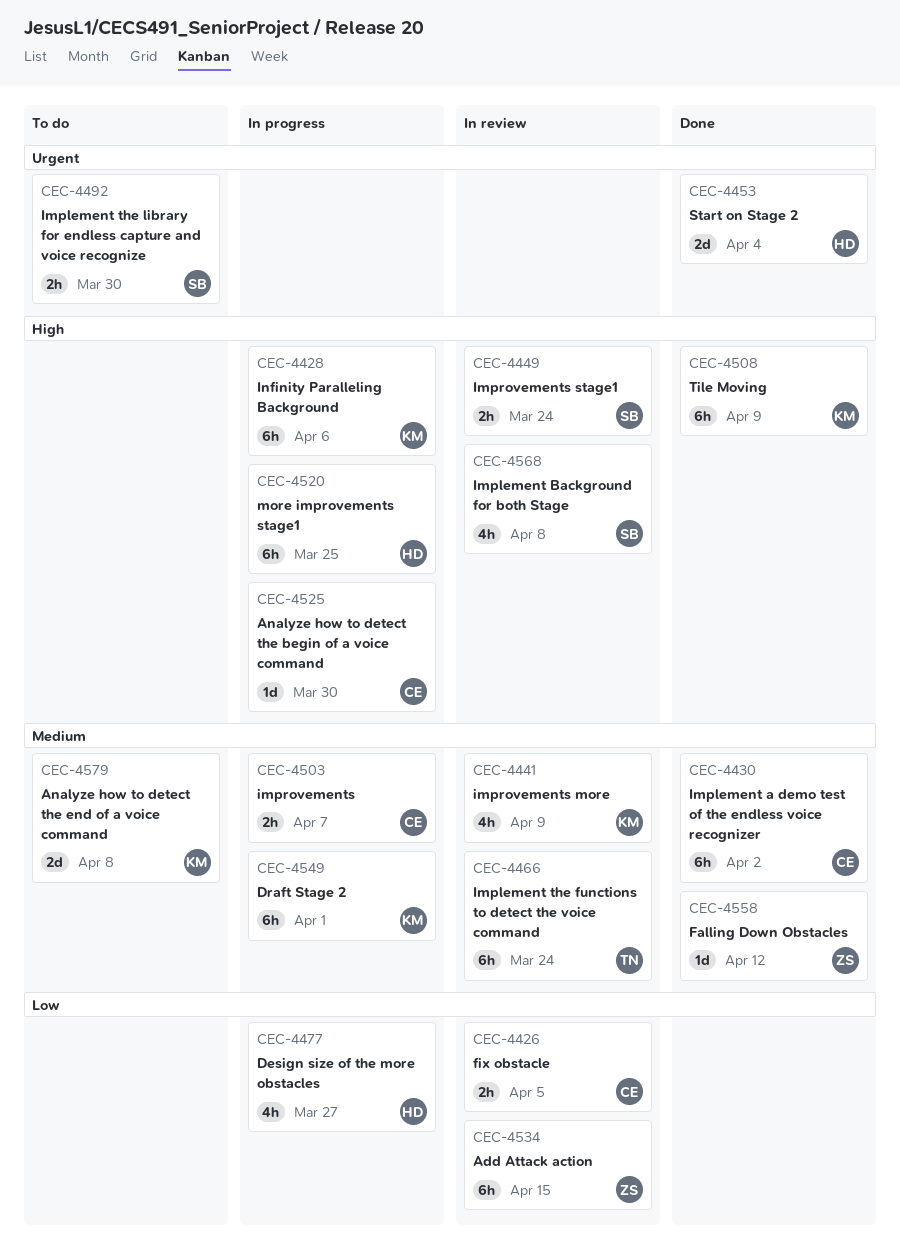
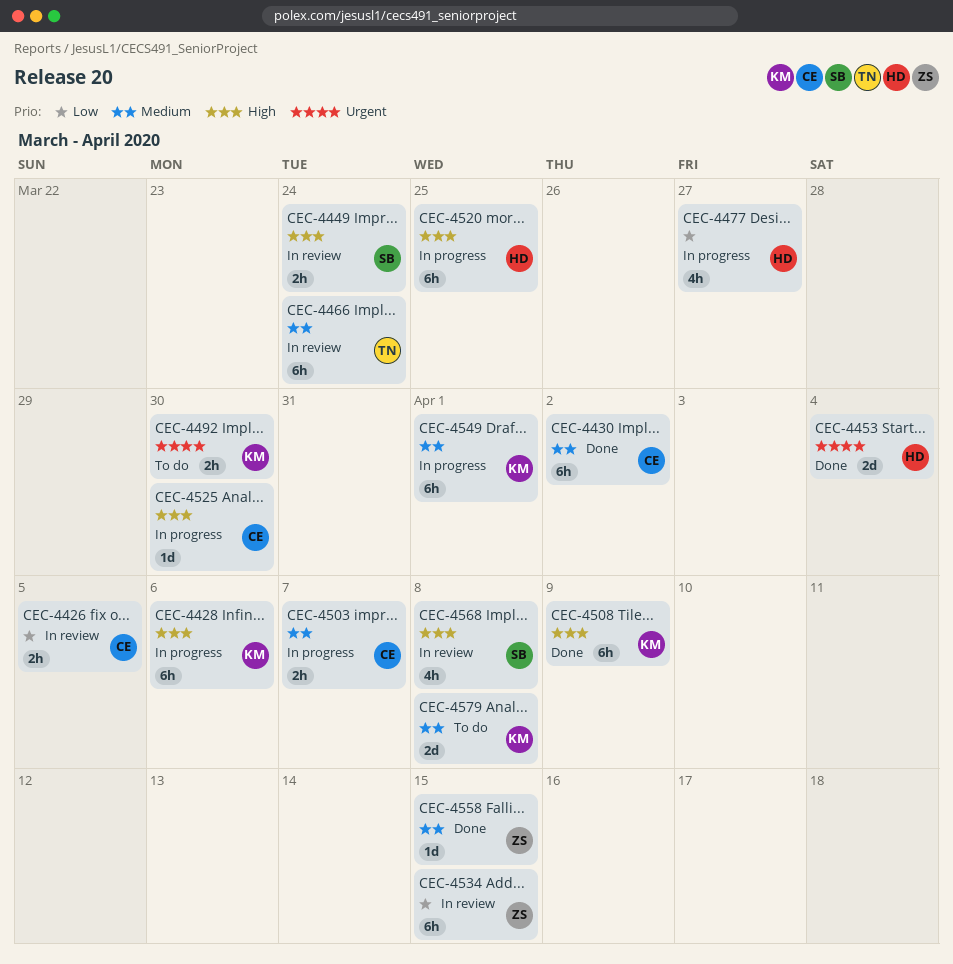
CEC-4441: present -> none
CEC-4492, owner: SB -> KM
CEC-4558, due: Apr 12 -> Apr 15

